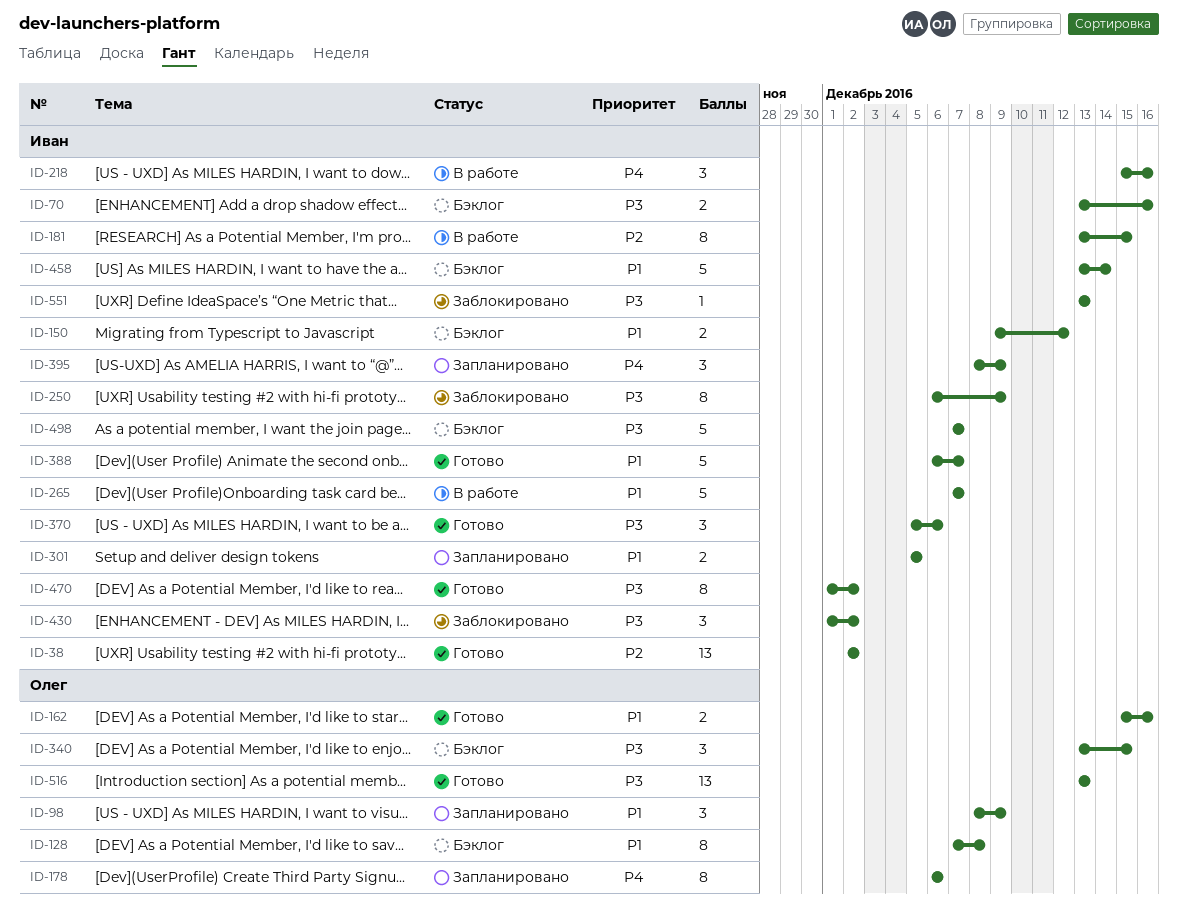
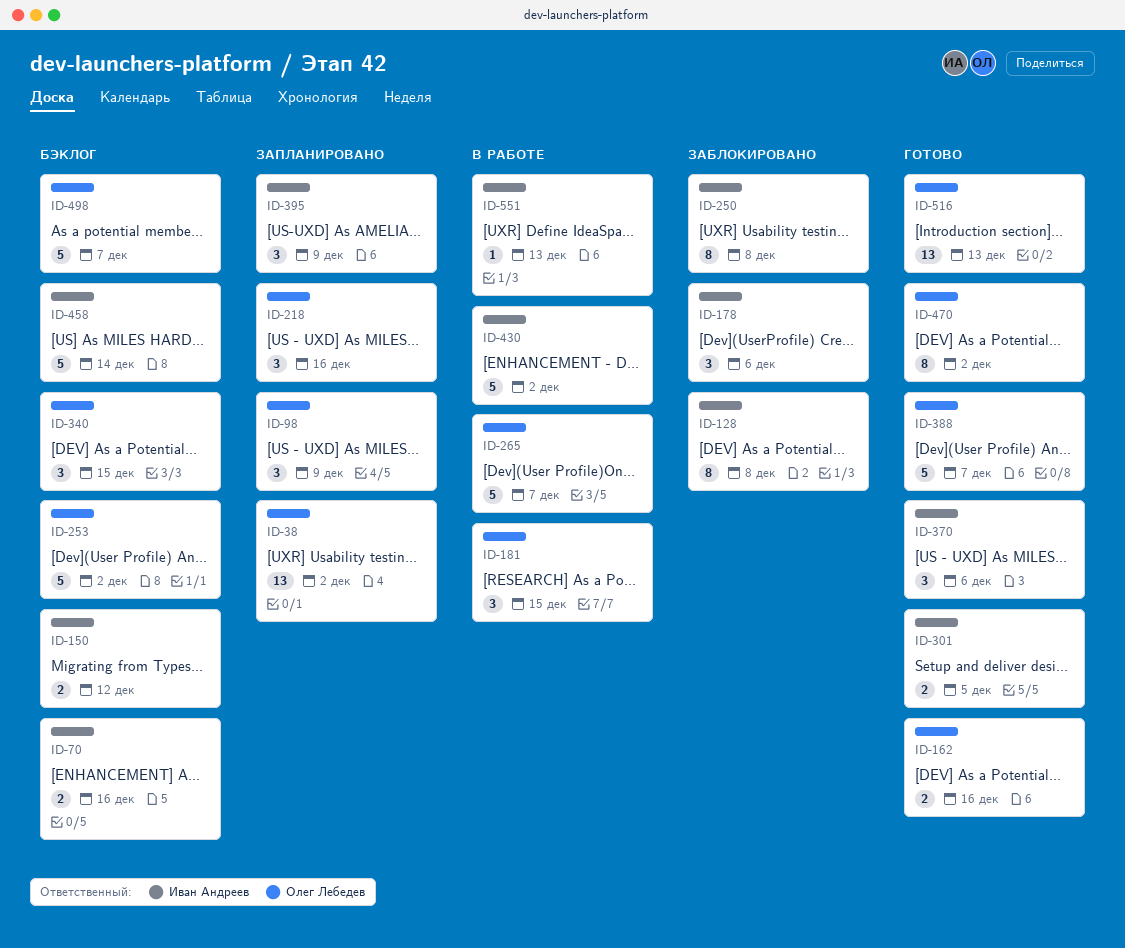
ID-38, status: Готово -> Запланировано
ID-38, owner: Иван Андреев -> Олег Лебедев
ID-128, status: Бэклог -> Заблокировано
ID-128, owner: Олег Лебедев -> Иван Андреев
ID-178, status: Запланировано -> Заблокировано
ID-178, owner: Олег Лебедев -> Иван Андреев
ID-178, estimate: 8 -> 3
ID-181, owner: Иван Андреев -> Олег Лебедев
ID-181, estimate: 8 -> 3
ID-218, status: В работе -> Запланировано
ID-218, owner: Иван Андреев -> Олег Лебедев
ID-250, due: Dec 9 -> Dec 8
ID-253: none -> present
ID-265, owner: Иван Андреев -> Олег Лебедев
ID-301, status: Запланировано -> Готово
ID-388, owner: Иван Андреев -> Олег Лебедев
ID-430, status: Заблокировано -> В работе
ID-430, estimate: 3 -> 5
ID-470, owner: Иван Андреев -> Олег Лебедев
ID-498, owner: Иван Андреев -> Олег Лебедев
ID-551, status: Заблокировано -> В работе

